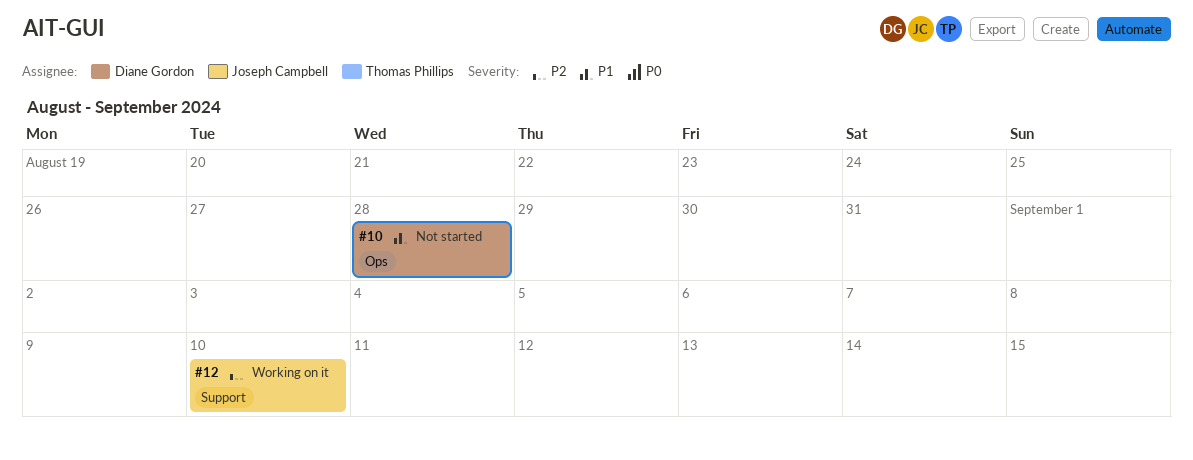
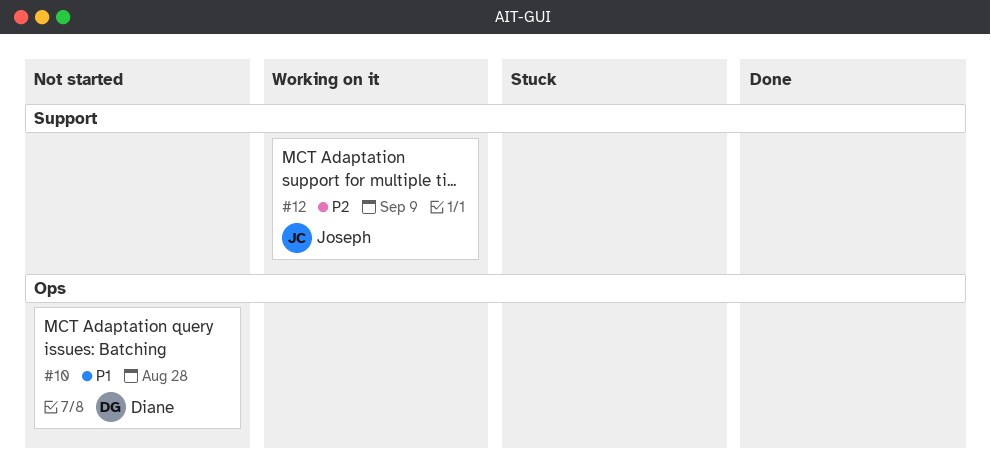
#12, due: Sep 10 -> Sep 9

